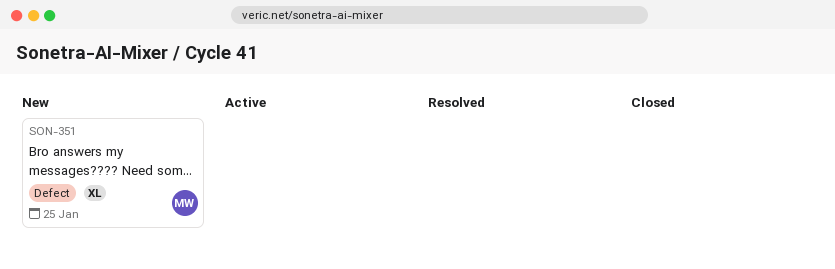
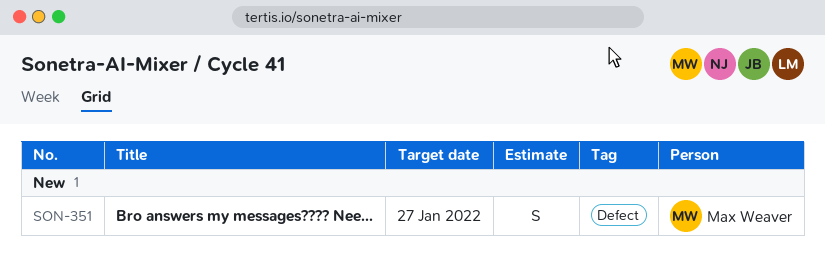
SON-351, estimate: XL -> S
SON-351, due: Jan 25 -> Jan 27

